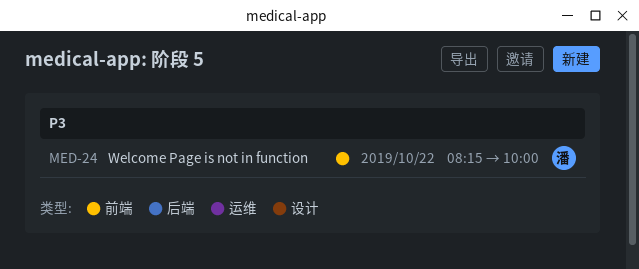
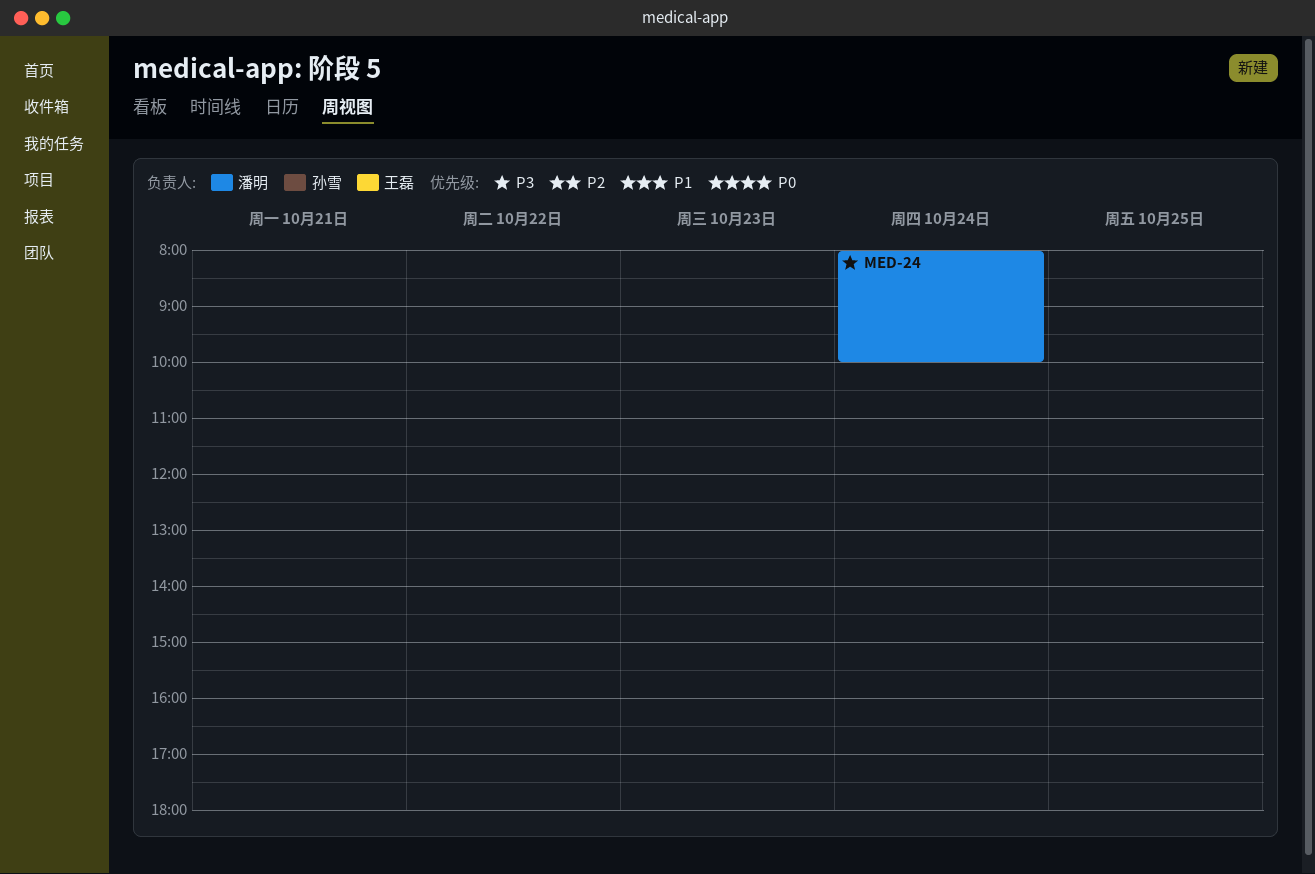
MED-24, day: Oct 22 -> Oct 24
MED-24, begins: 08:15 -> 08:00

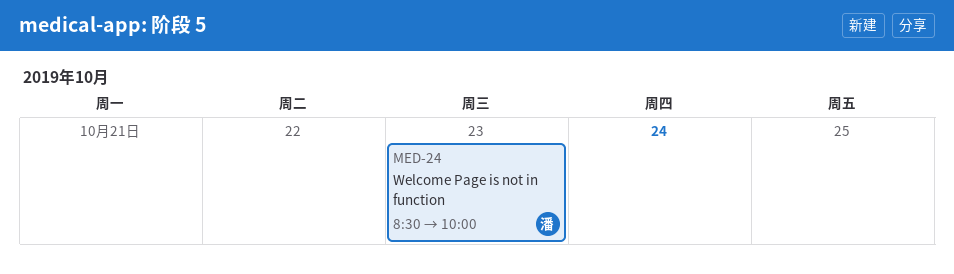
MED-24, day: Oct 24 -> Oct 23
MED-24, begins: 08:00 -> 08:30

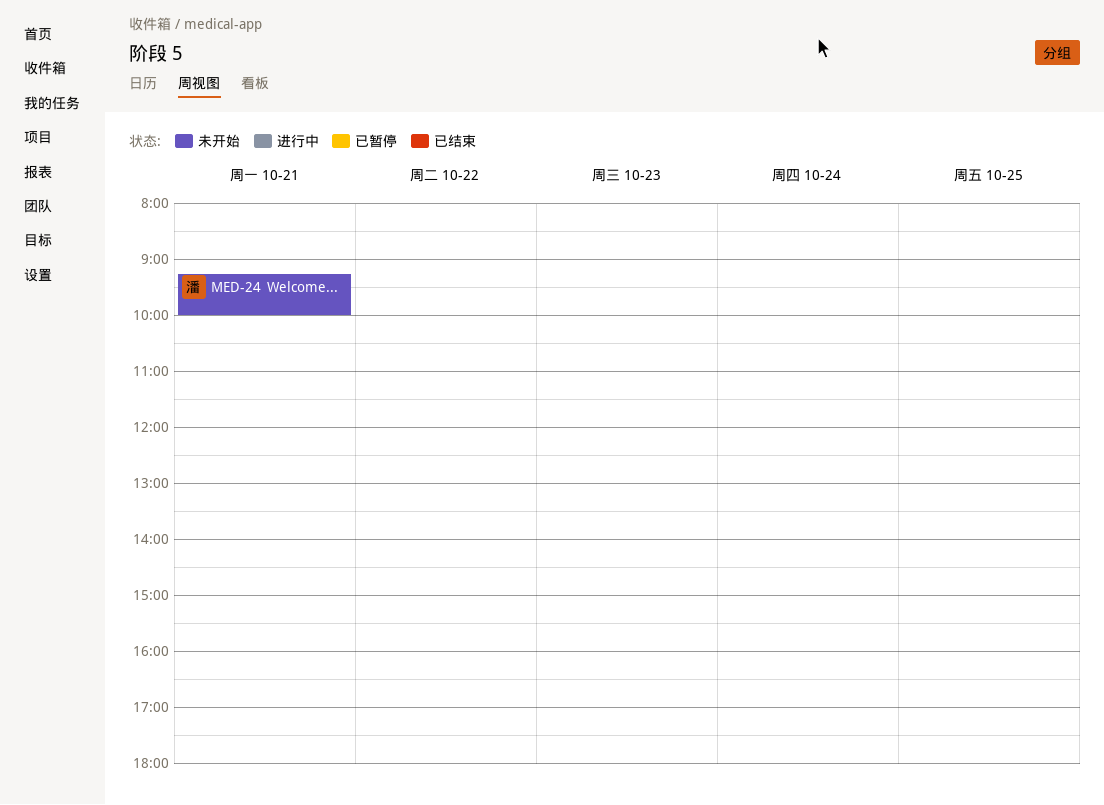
MED-24, day: Oct 23 -> Oct 21
MED-24, begins: 08:30 -> 09:15

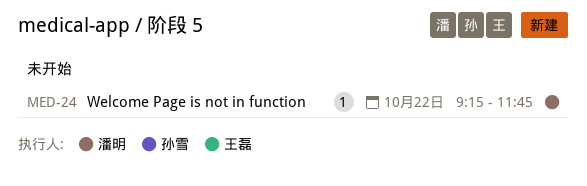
MED-24, day: Oct 21 -> Oct 22
MED-24, ends: 10:00 -> 11:45

